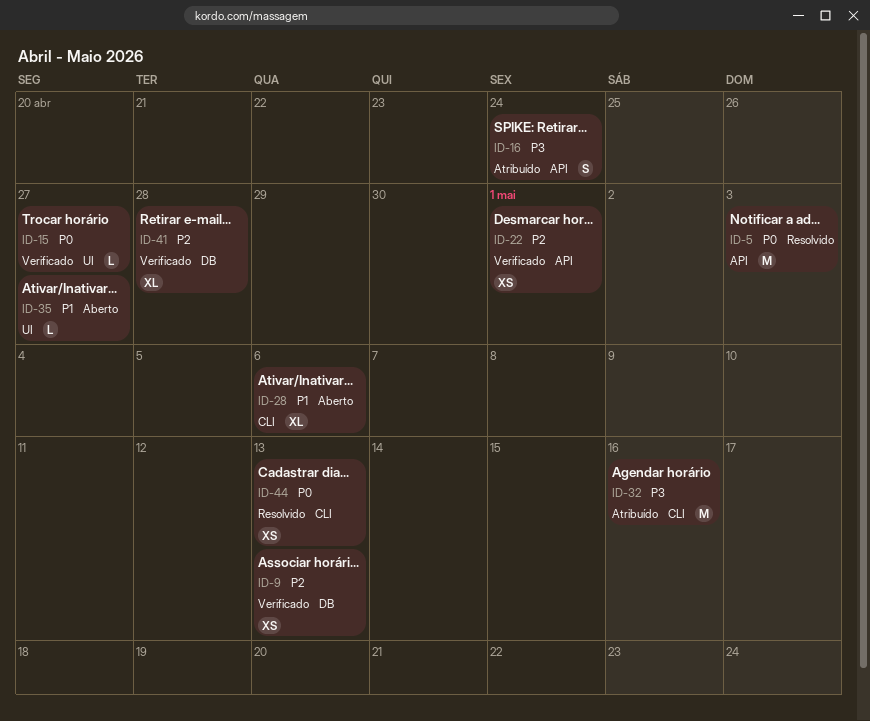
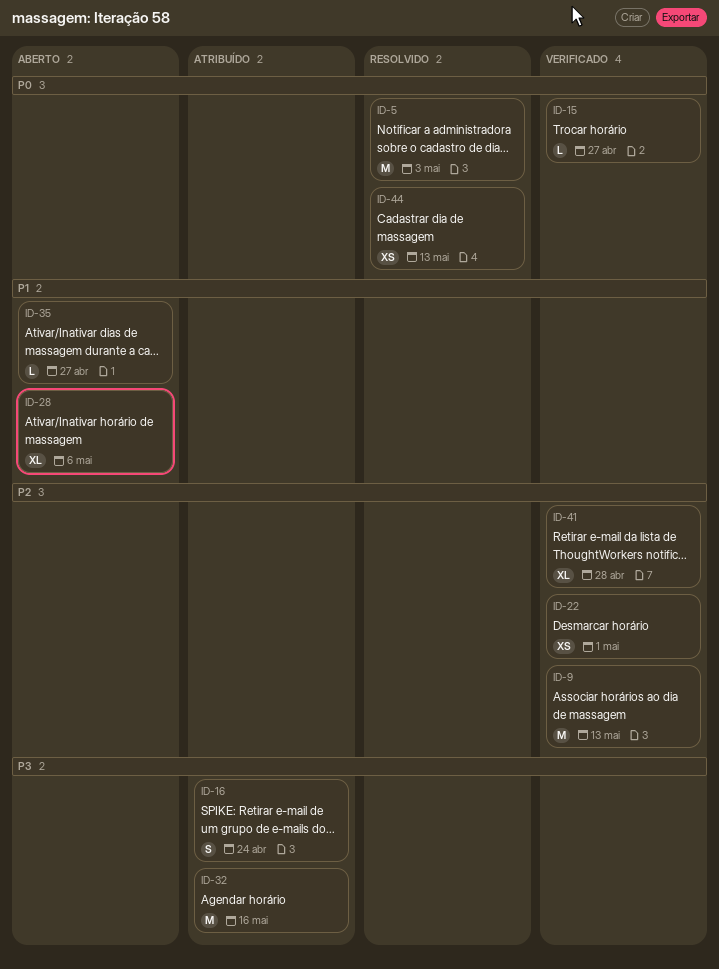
ID-9, estimate: XS -> M

